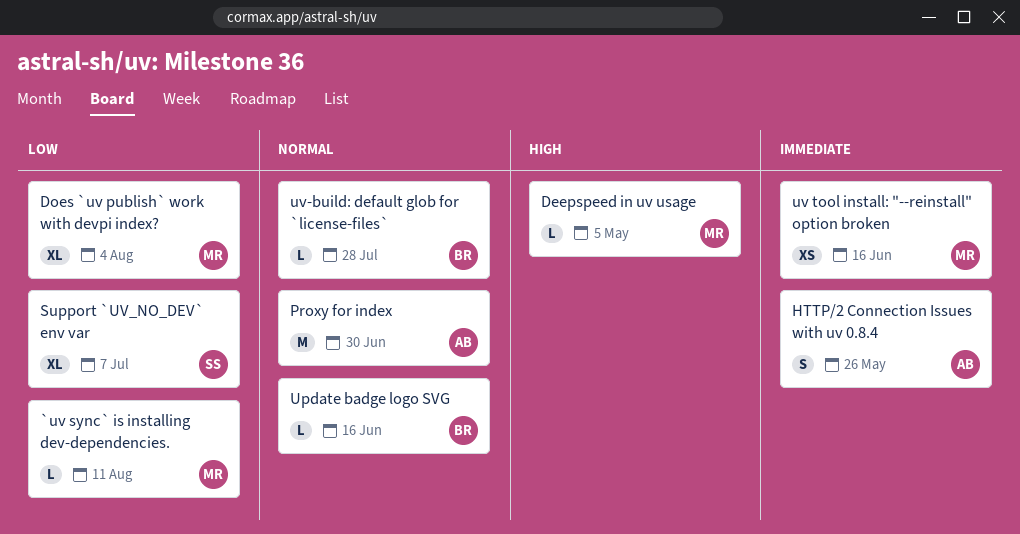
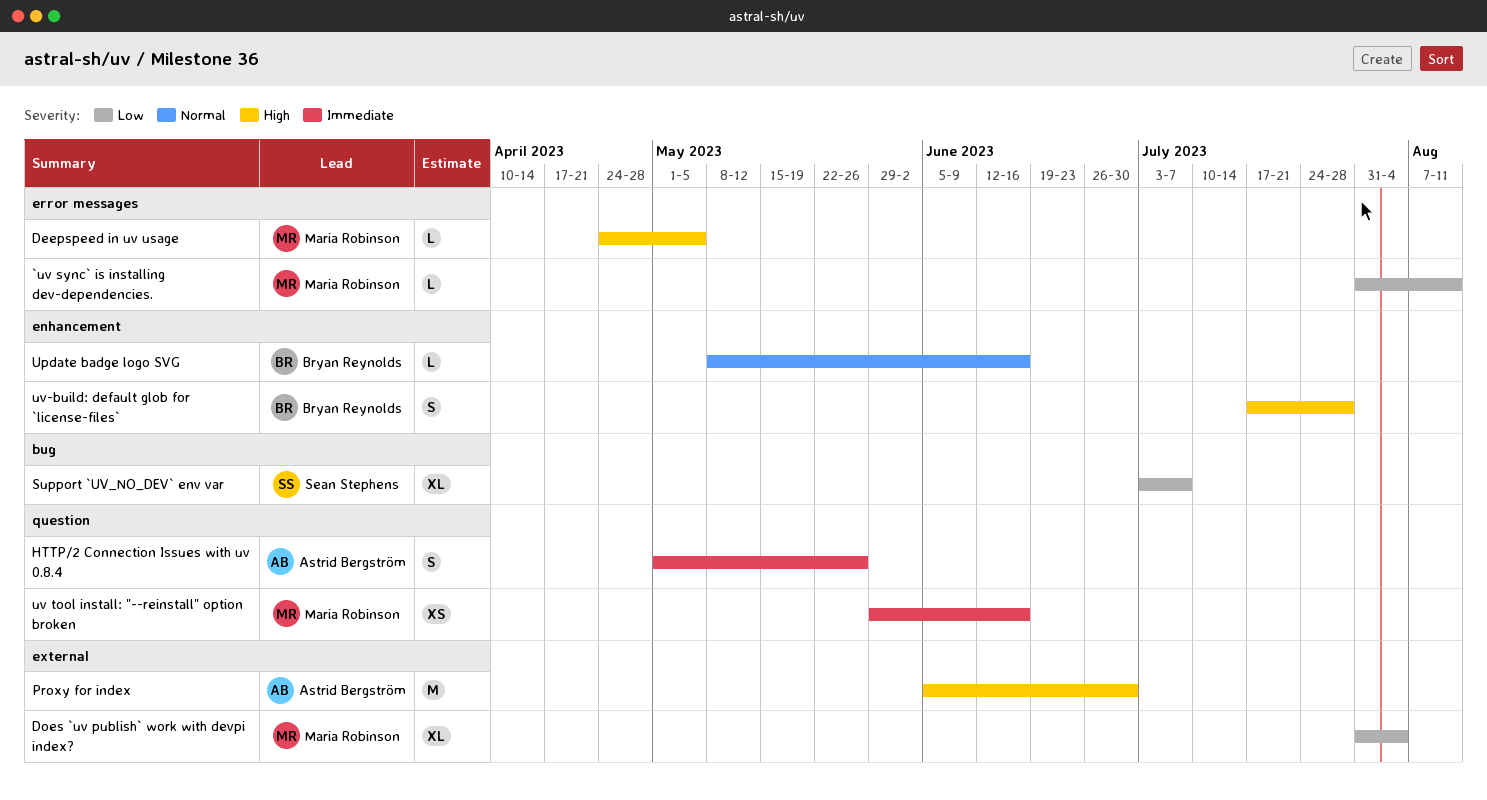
Proxy for index, priority: Normal -> High
uv-build: default glob for `license-files`, priority: Normal -> High
uv-build: default glob for `license-files`, estimate: L -> S

